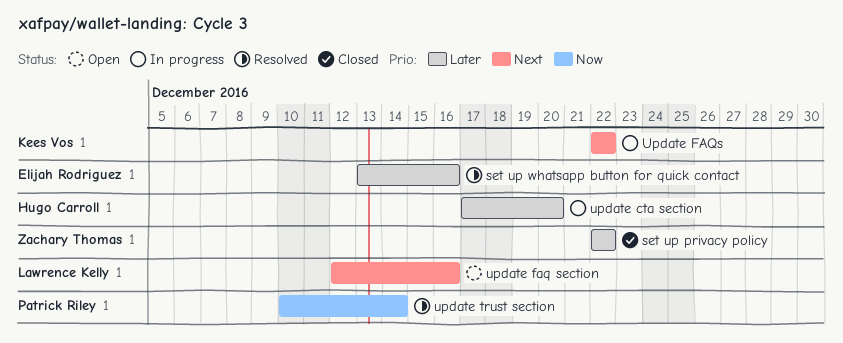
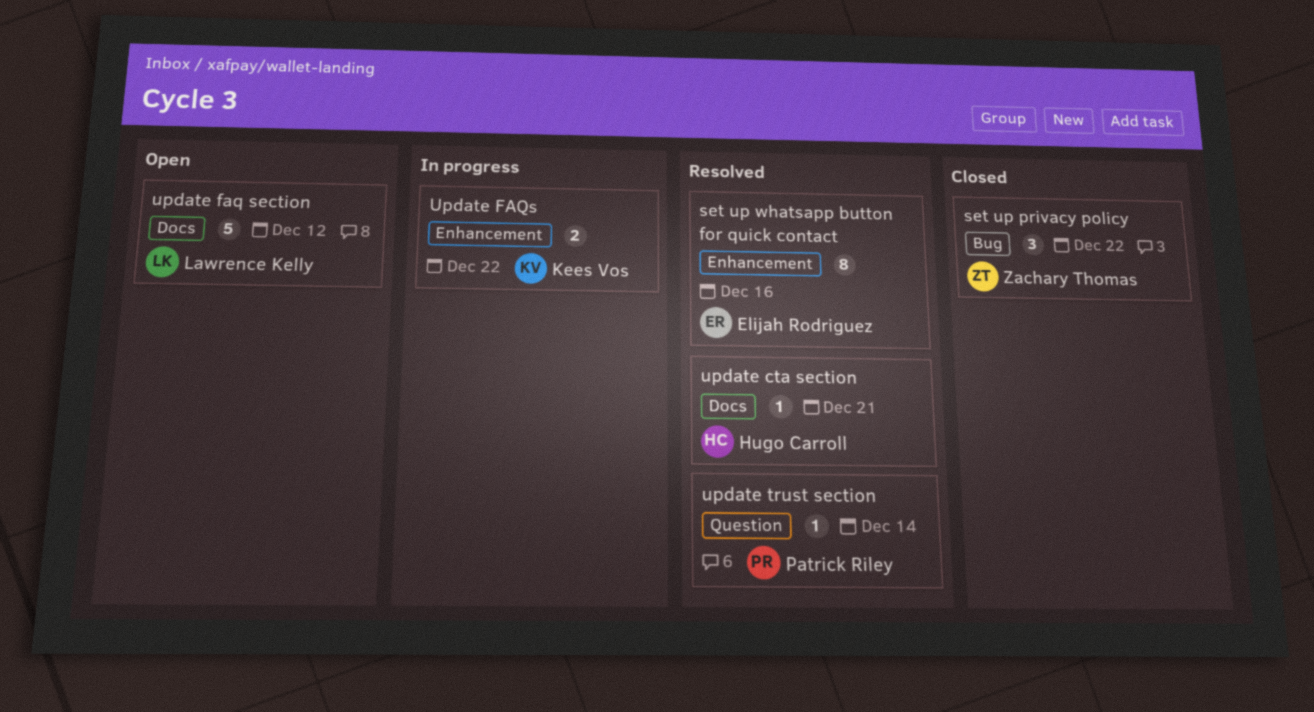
update cta section, status: In progress -> Resolved
update cta section, due: Dec 20 -> Dec 21
update faq section, due: Dec 16 -> Dec 12

